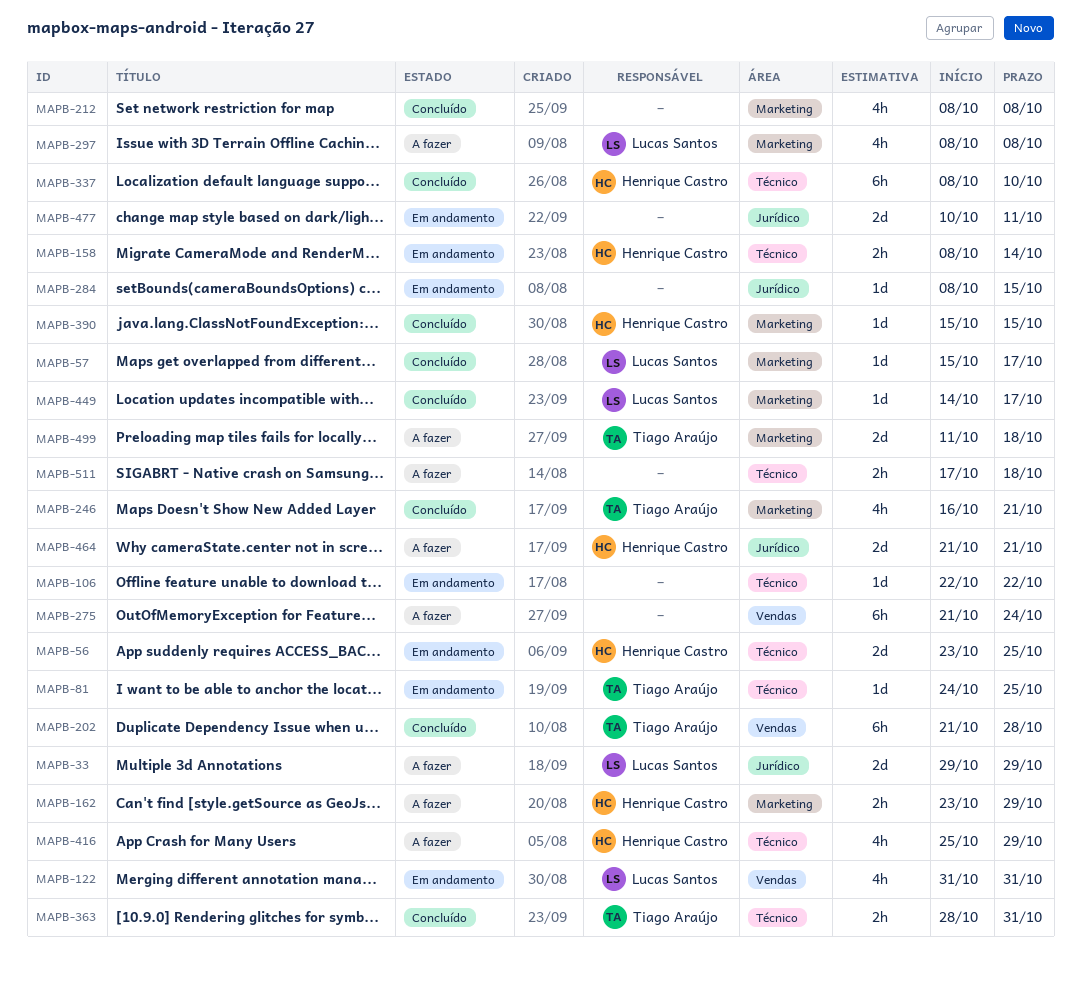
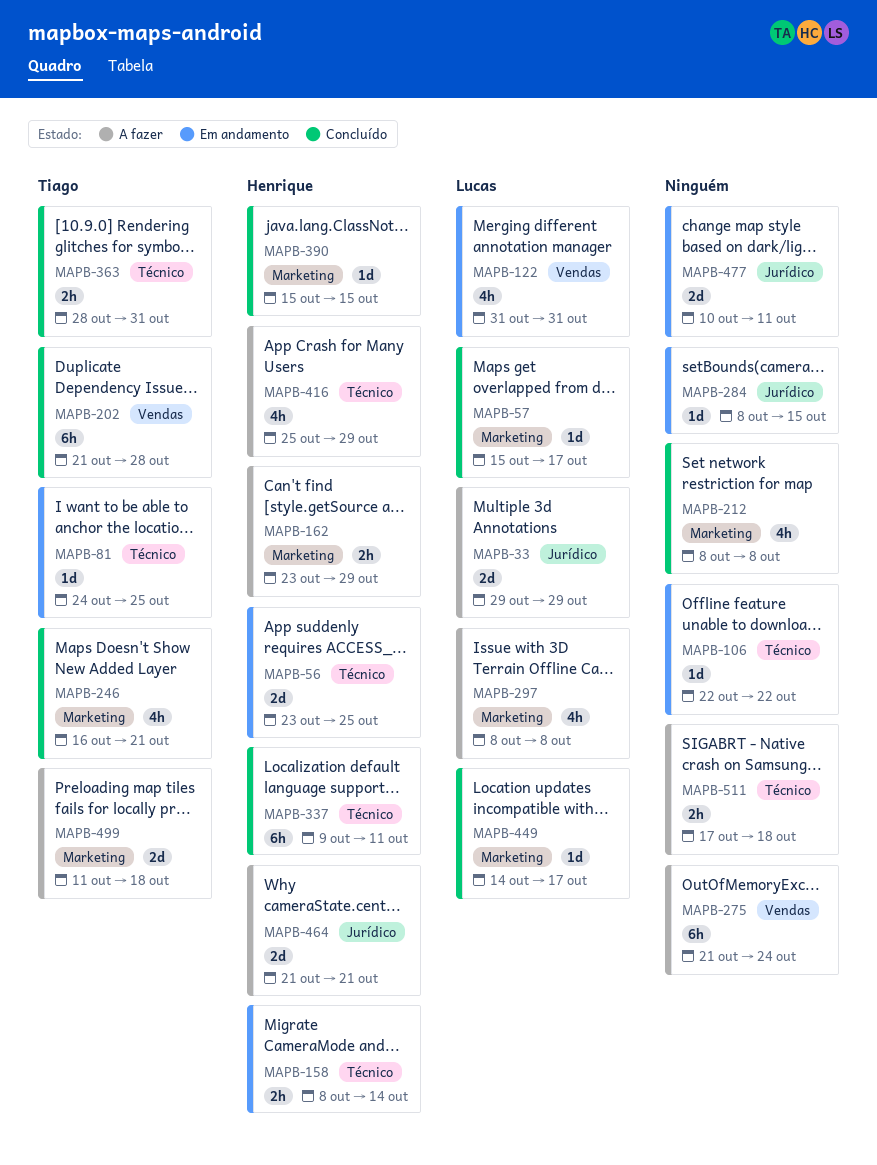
MAPB-337, start: Oct 8 -> Oct 9
MAPB-337, due: Oct 10 -> Oct 11

